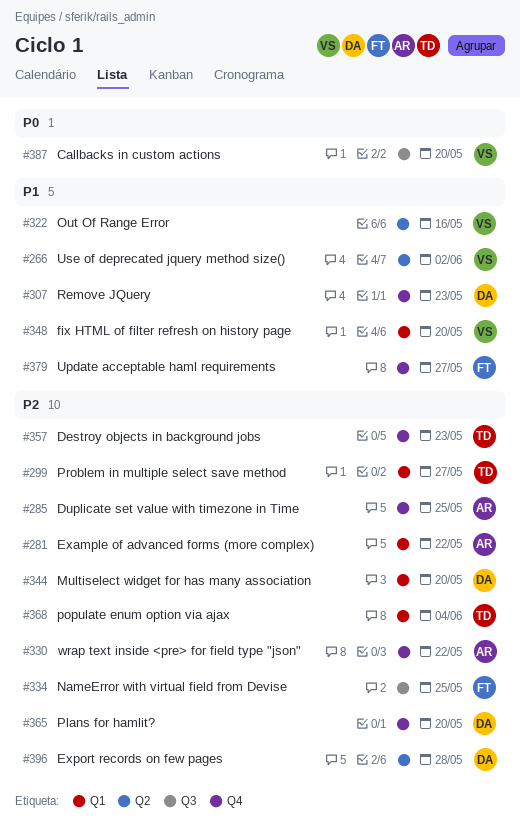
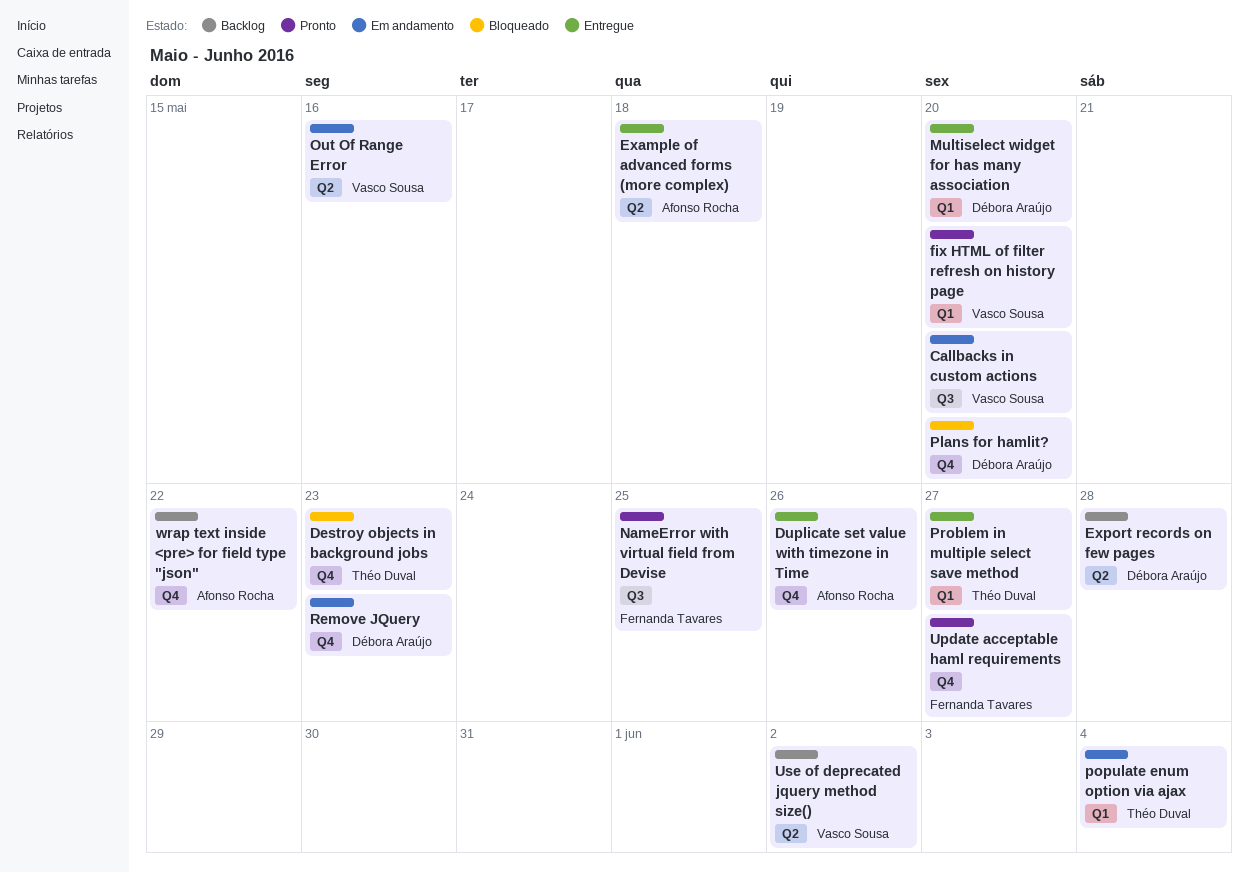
Duplicate set value with timezone in Time, due: May 25 -> May 26
Example of advanced forms (more complex), label: Q1 -> Q2
Example of advanced forms (more complex), due: May 22 -> May 18

